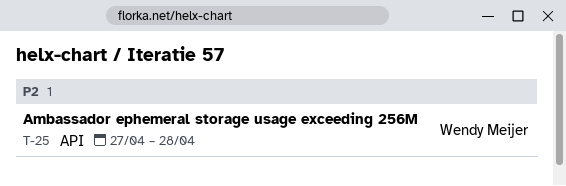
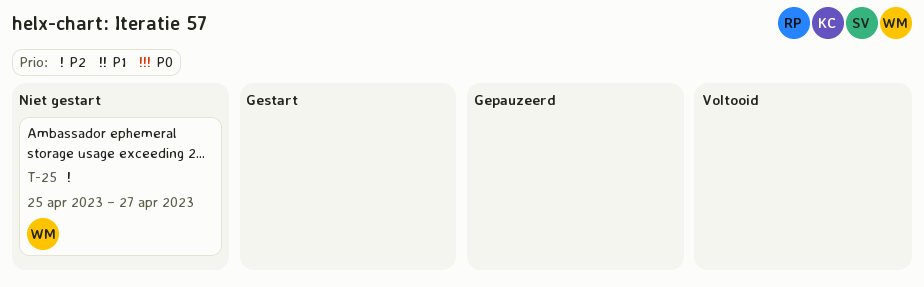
T-25, start: Apr 27 -> Apr 25
T-25, due: Apr 28 -> Apr 27

